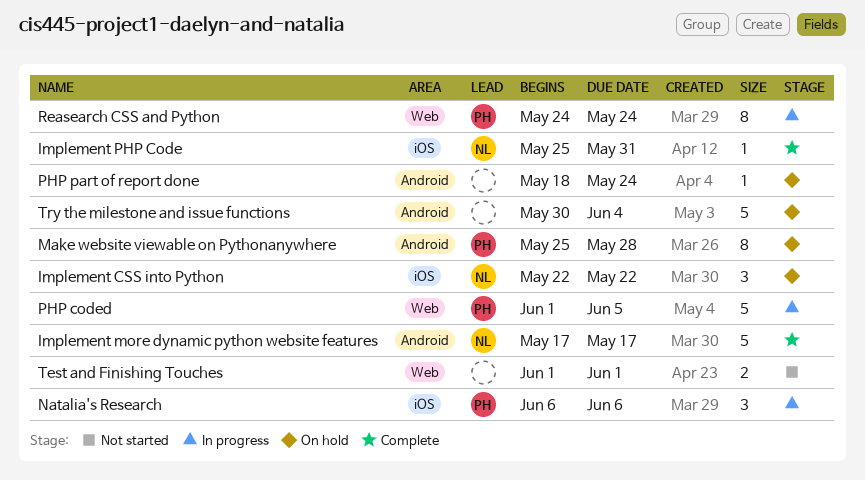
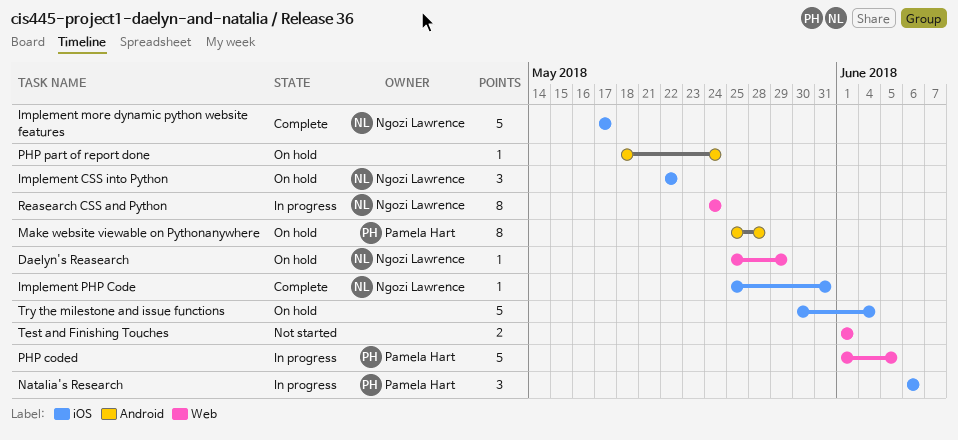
Daelyn's Reasearch: none -> present
Implement more dynamic python website features, label: Android -> iOS
Reasearch CSS and Python, owner: Pamela Hart -> Ngozi Lawrence
Try the milestone and issue functions, label: Android -> iOS

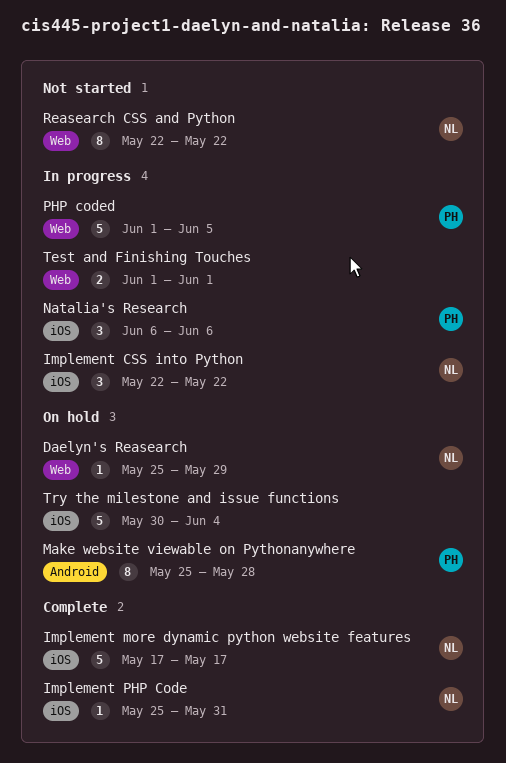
Implement CSS into Python, status: On hold -> In progress
PHP part of report done: present -> none
Reasearch CSS and Python, status: In progress -> Not started
Reasearch CSS and Python, start: May 24 -> May 22
Reasearch CSS and Python, due: May 24 -> May 22
Test and Finishing Touches, status: Not started -> In progress

